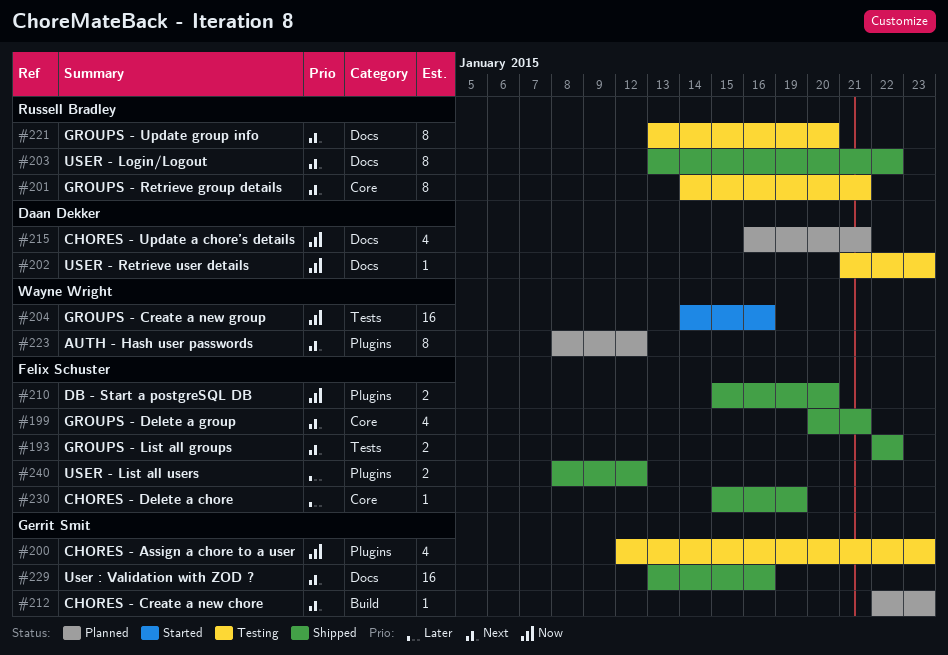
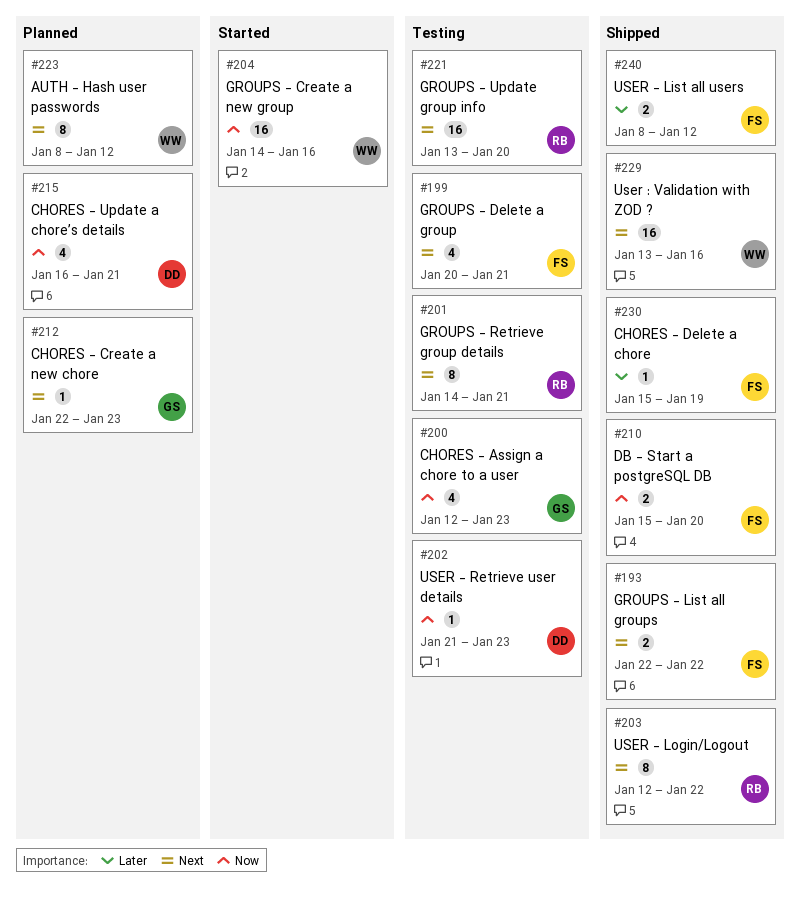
#199, status: Shipped -> Testing
#203, start: Jan 13 -> Jan 12
#221, estimate: 8 -> 16
#229, owner: Gerrit Smit -> Wayne Wright

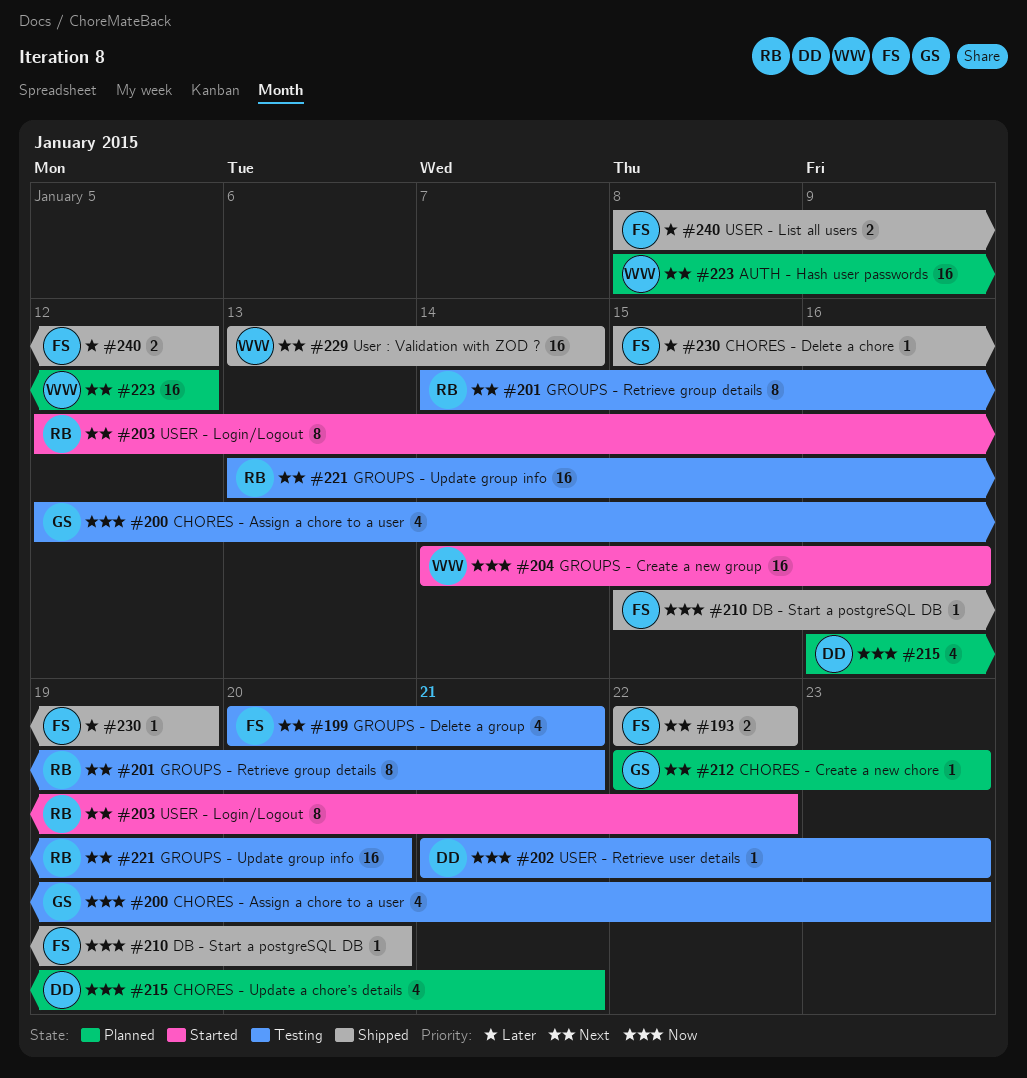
#203, status: Shipped -> Started
#210, estimate: 2 -> 1
#223, estimate: 8 -> 16
#229, due: Jan 16 -> Jan 14

